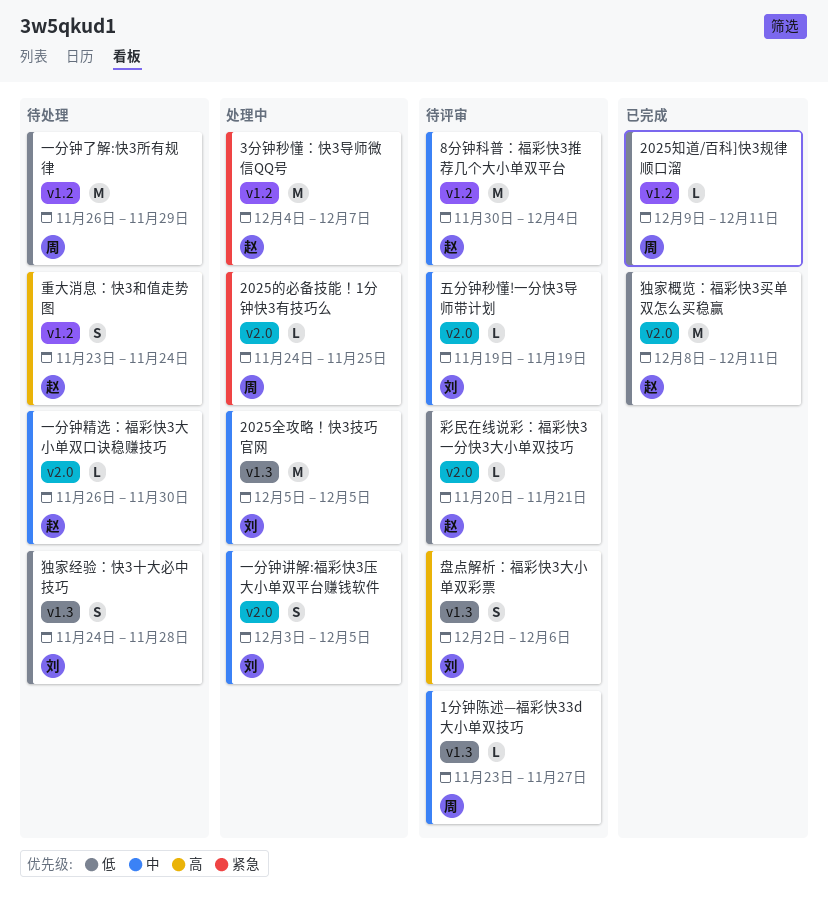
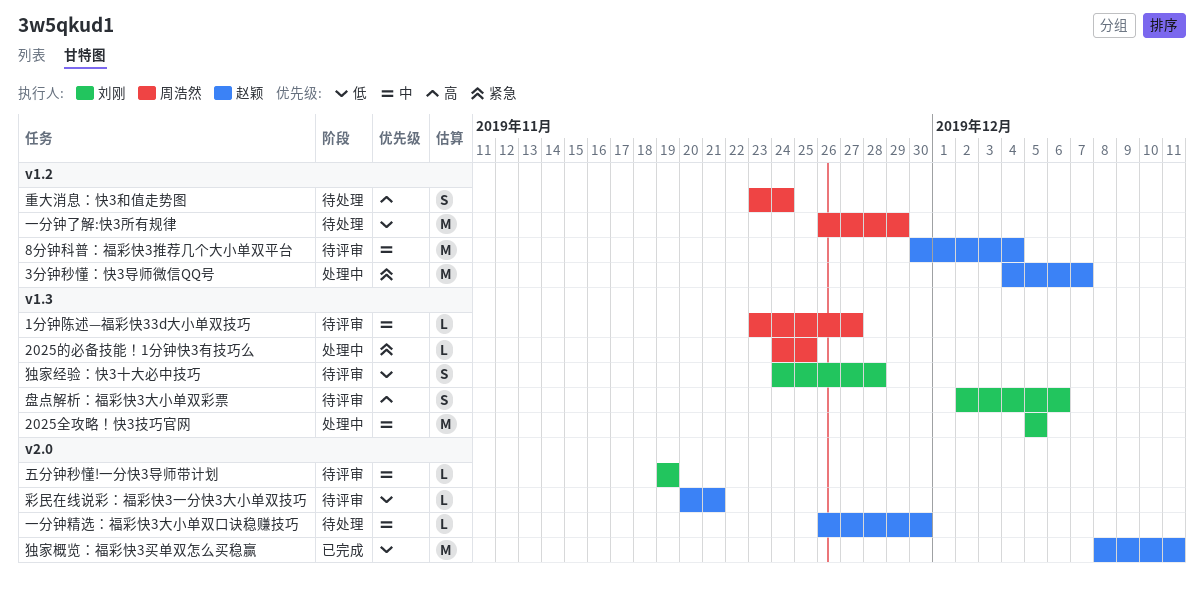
2025的必备技能！1分钟快3有技巧么, label: v2.0 -> v1.3
2025知道/百科]快3规律顺口溜: present -> none
一分钟讲解:福彩快3压大小单双平台赚钱软件: present -> none
独家经验：快3十大必中技巧, status: 待处理 -> 待评审
重大消息：快3和值走势图, owner: 赵颖 -> 周浩然

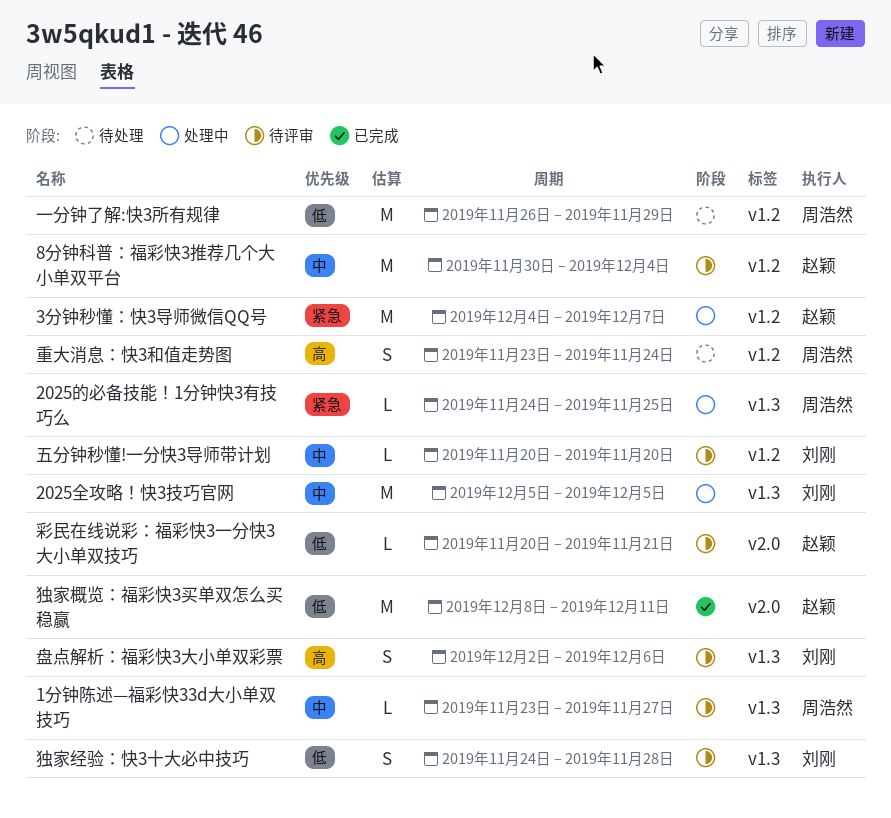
一分钟精选：福彩快3大小单双口诀稳赚技巧: present -> none
五分钟秒懂!一分快3导师带计划, label: v2.0 -> v1.2
五分钟秒懂!一分快3导师带计划, start: Nov 19 -> Nov 20
五分钟秒懂!一分快3导师带计划, due: Nov 19 -> Nov 20

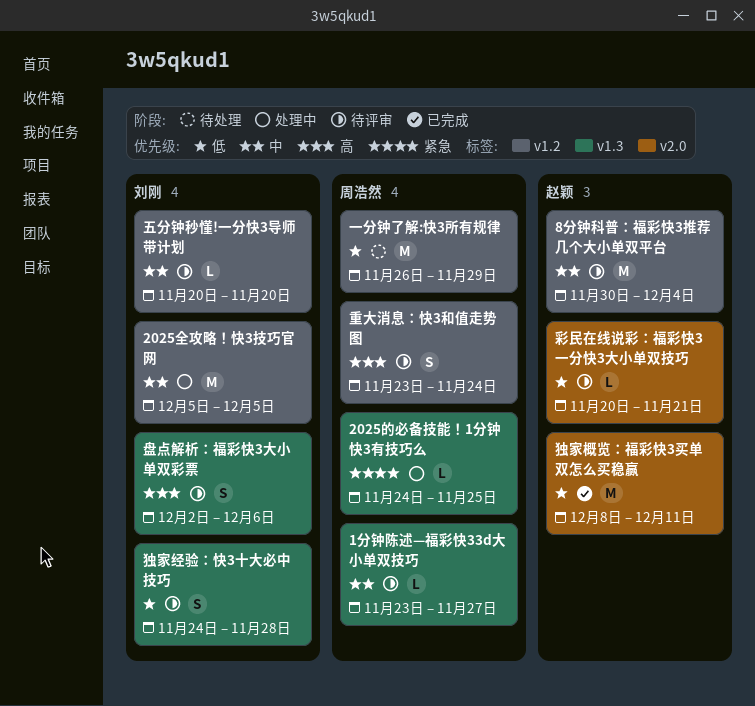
2025全攻略！快3技巧官网, label: v1.3 -> v1.2
3分钟秒懂：快3导师微信QQ号: present -> none
重大消息：快3和值走势图, status: 待处理 -> 待评审

